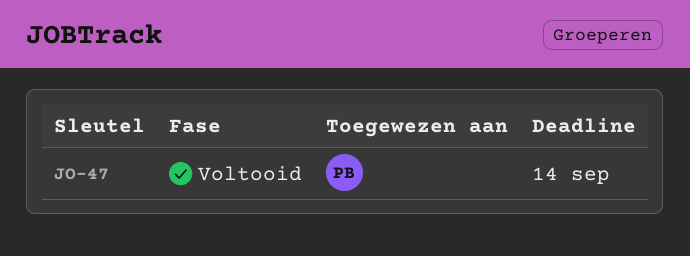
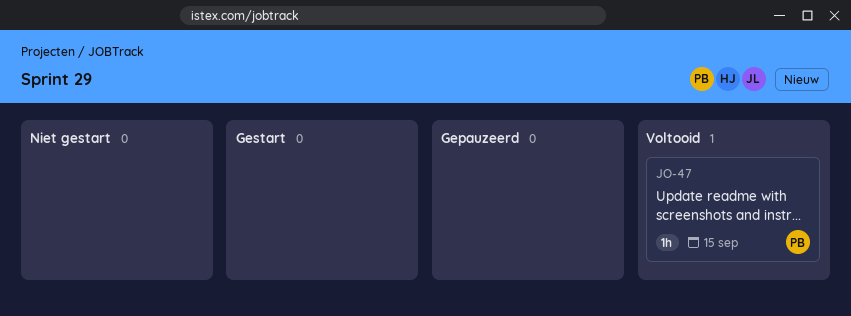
JO-47, due: Sep 14 -> Sep 15

